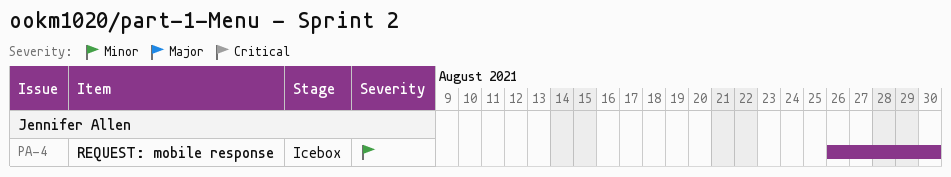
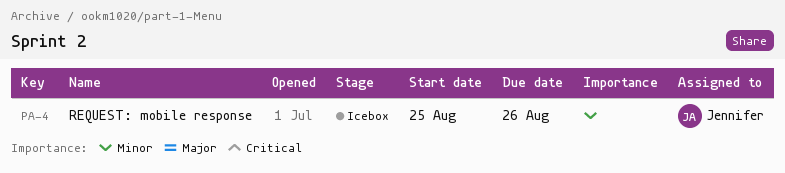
PA-4, start: Aug 26 -> Aug 25
PA-4, due: Aug 30 -> Aug 26

